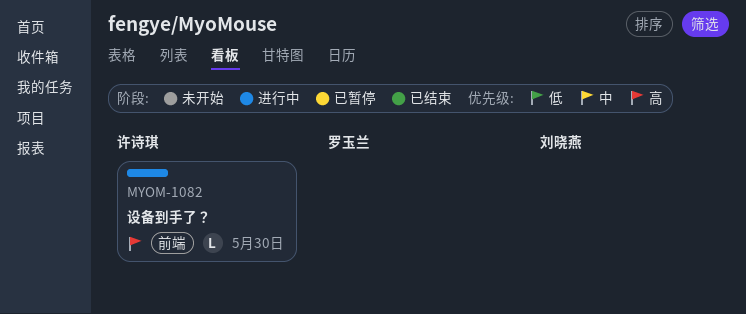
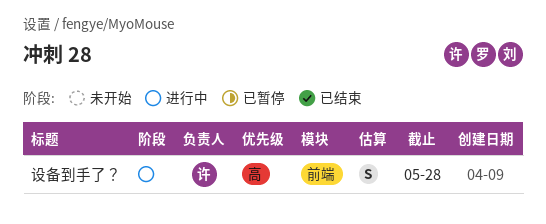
设备到手了？, estimate: L -> S
设备到手了？, due: May 30 -> May 28

